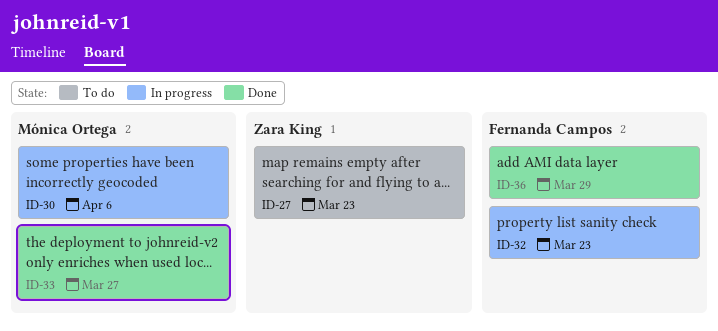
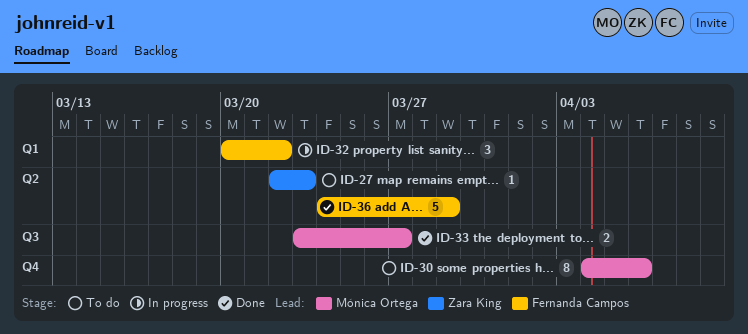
ID-30, status: In progress -> To do
ID-32, due: Mar 23 -> Mar 22

